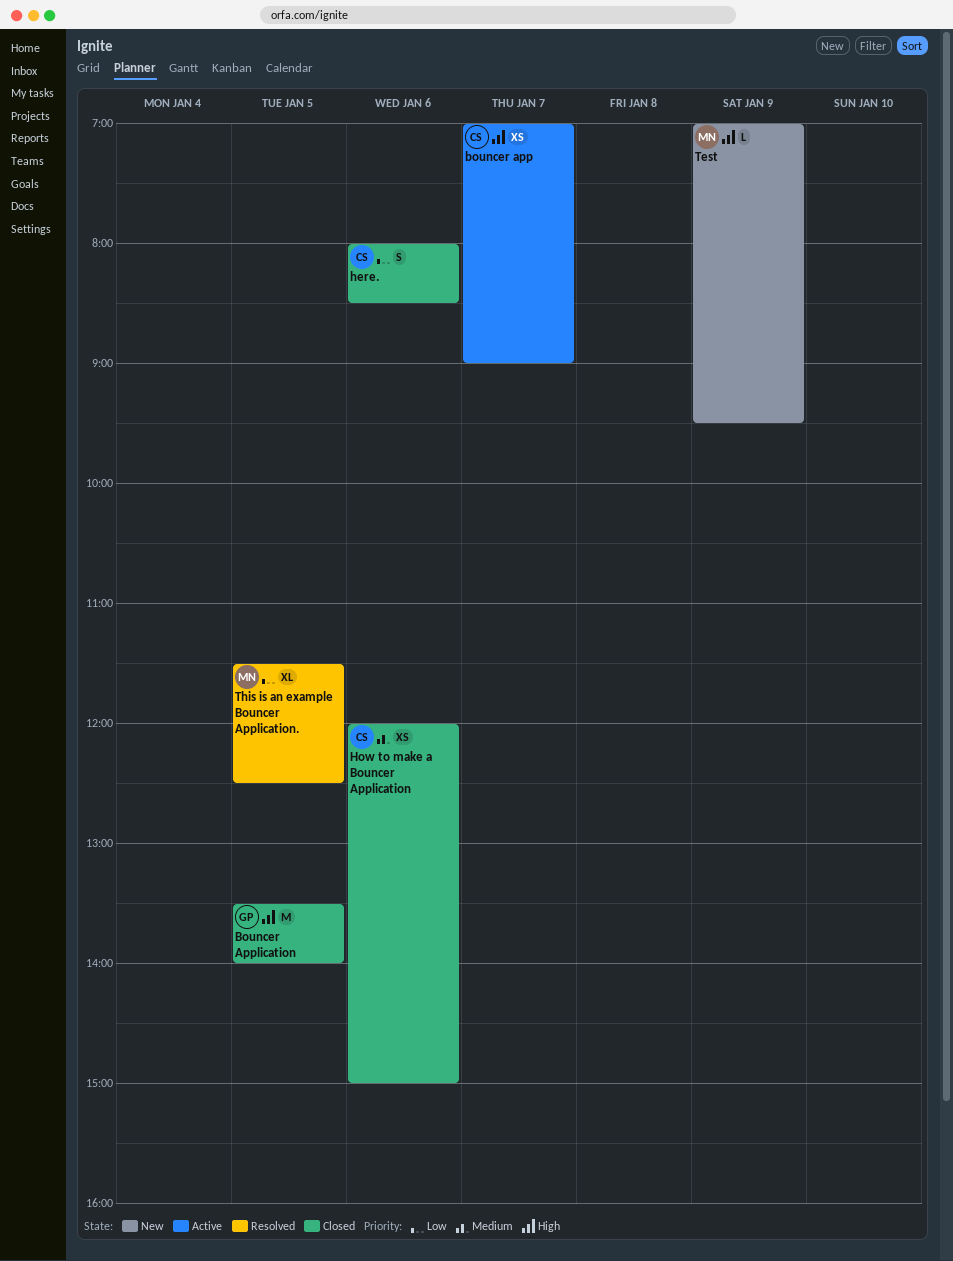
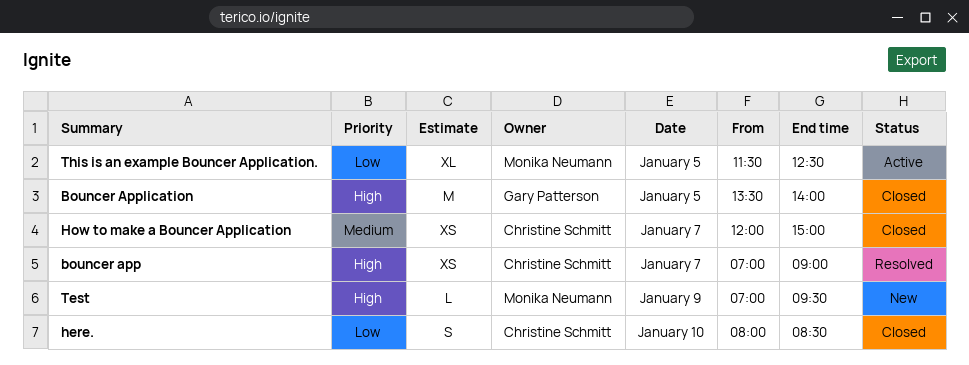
bouncer app, status: Active -> Resolved
here., day: Jan 6 -> Jan 10
How to make a Bouncer Application, day: Jan 6 -> Jan 7
This is an example Bouncer Application., status: Resolved -> Active

